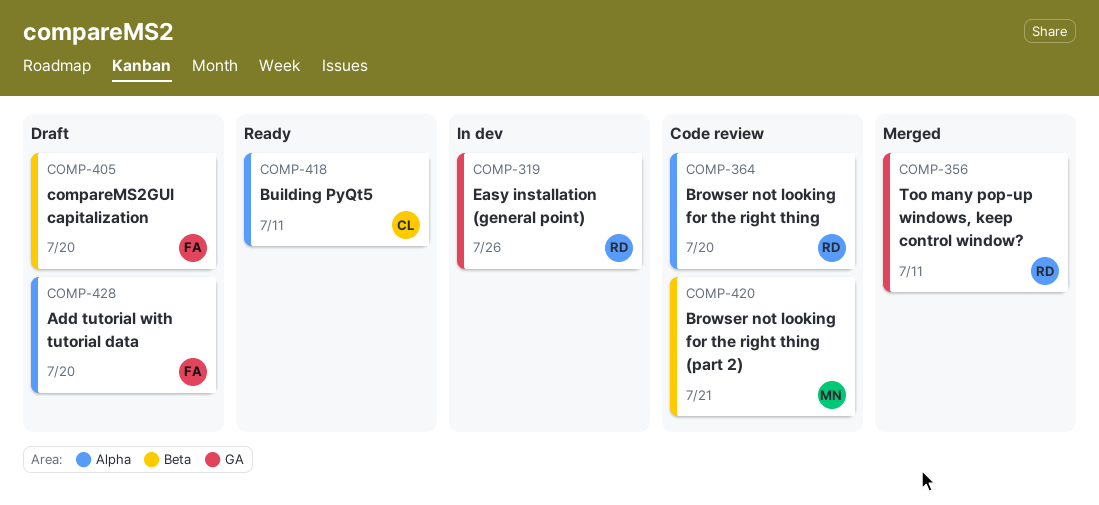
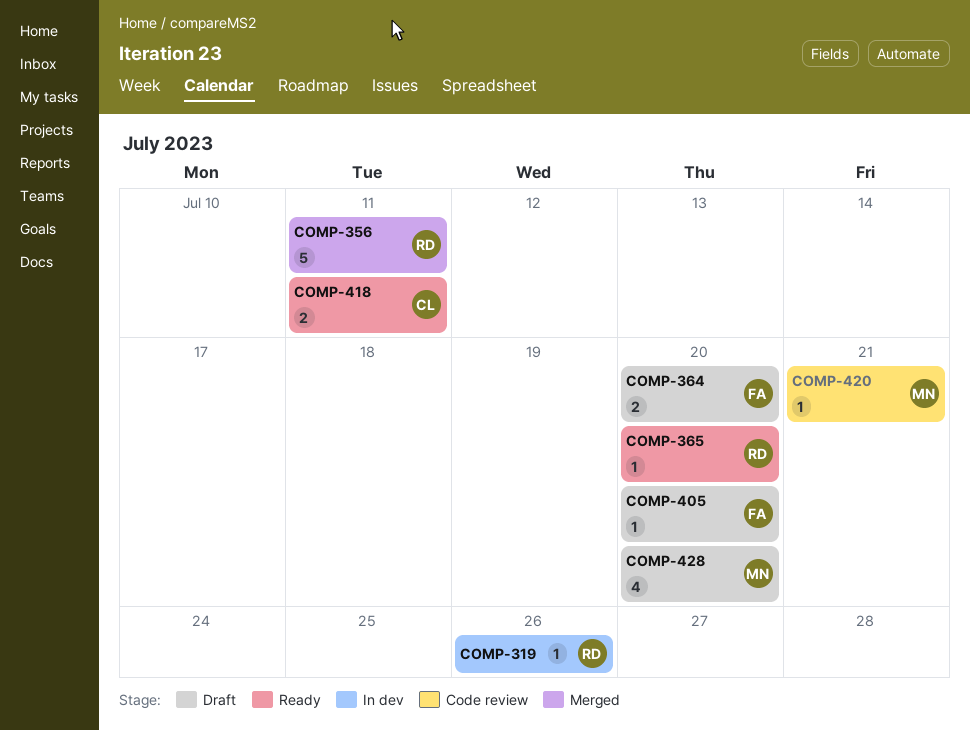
COMP-364, status: Code review -> Draft
COMP-364, owner: RD -> FA
COMP-365: none -> present
COMP-428, owner: FA -> MN

